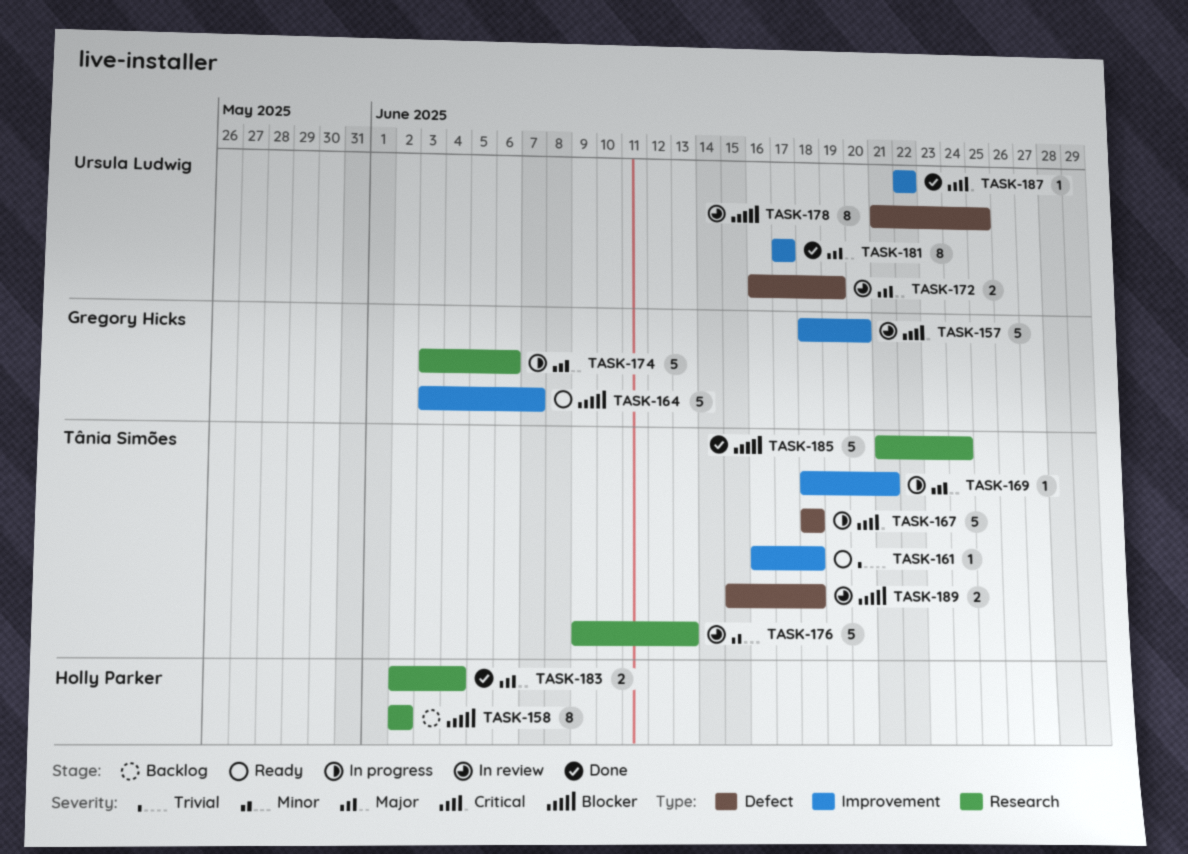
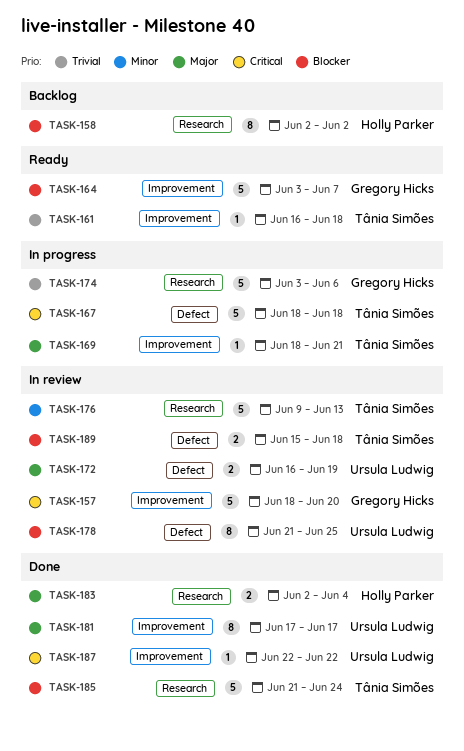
TASK-174, priority: Major -> Trivial

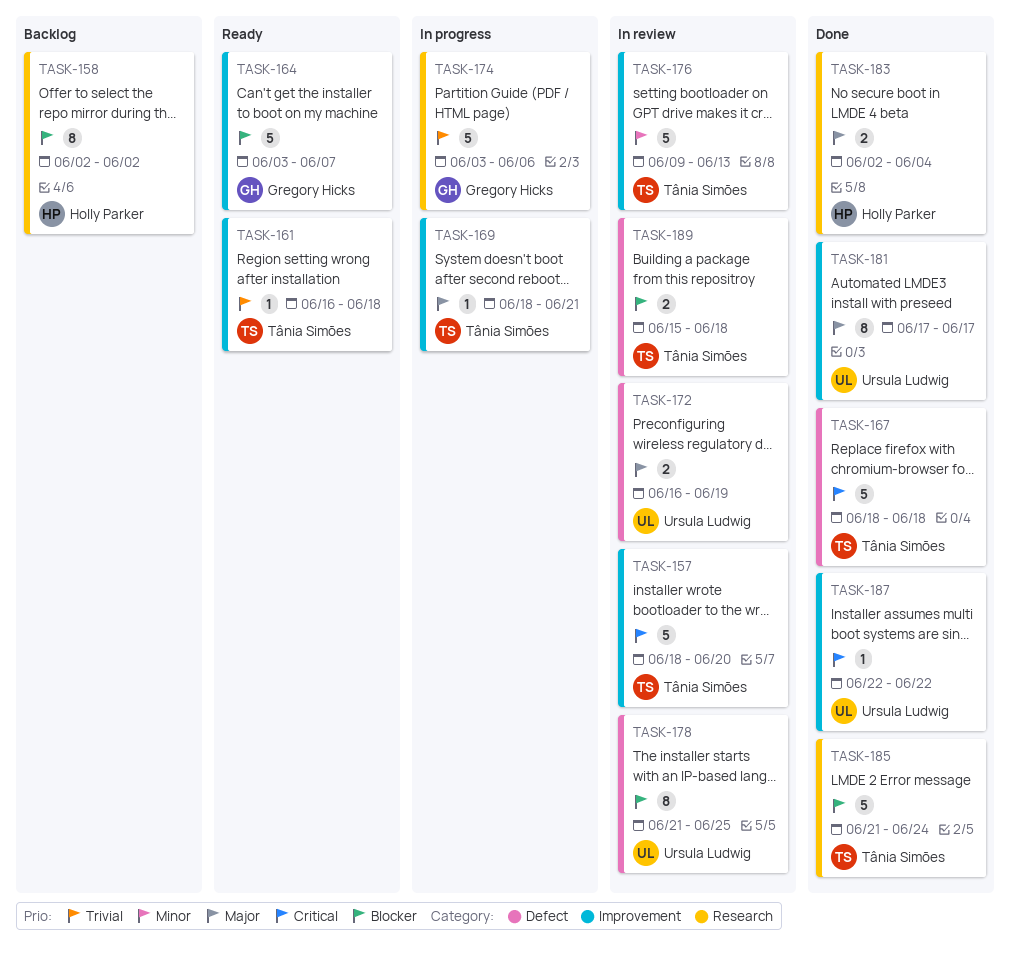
TASK-157, owner: Gregory Hicks -> Tânia Simões
TASK-167, status: In progress -> Done
TASK-176, label: Research -> Improvement

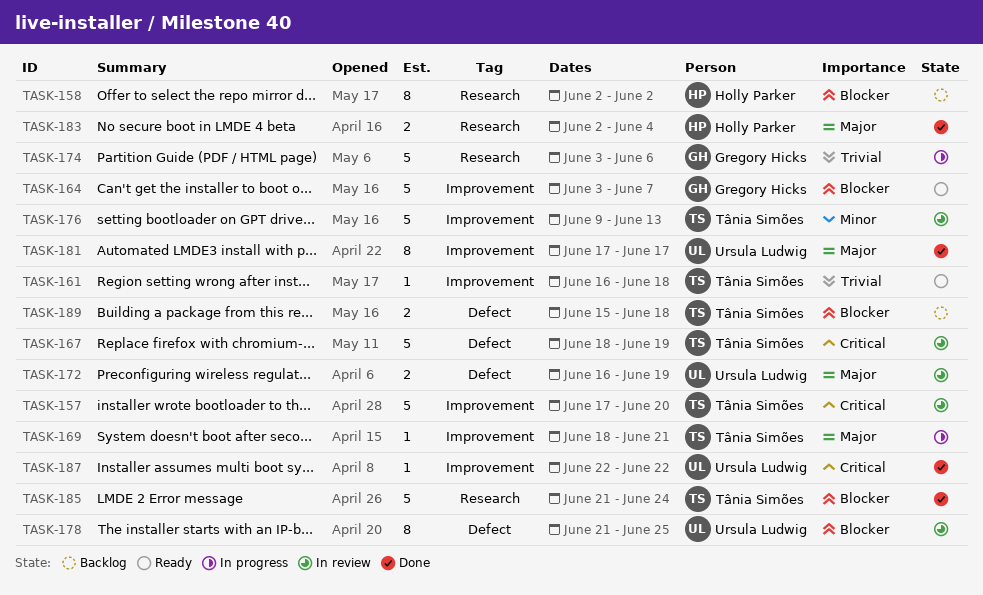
TASK-157, start: Jun 18 -> Jun 17
TASK-167, status: Done -> In review
TASK-167, due: Jun 18 -> Jun 19
TASK-189, status: In review -> Backlog

